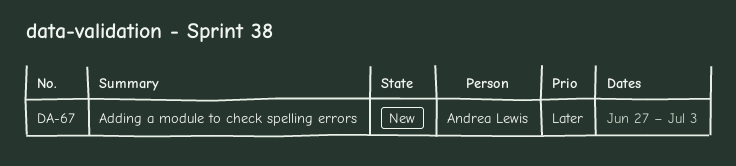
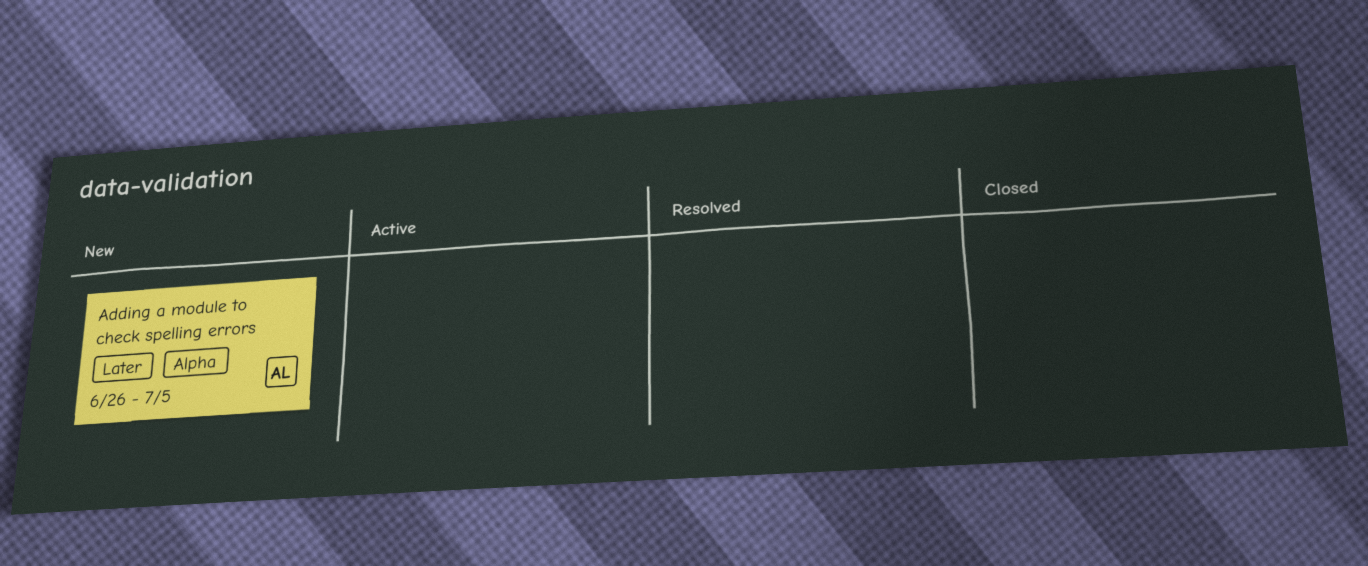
Adding a module to check spelling errors, start: Jun 27 -> Jun 26
Adding a module to check spelling errors, due: Jul 3 -> Jul 5

